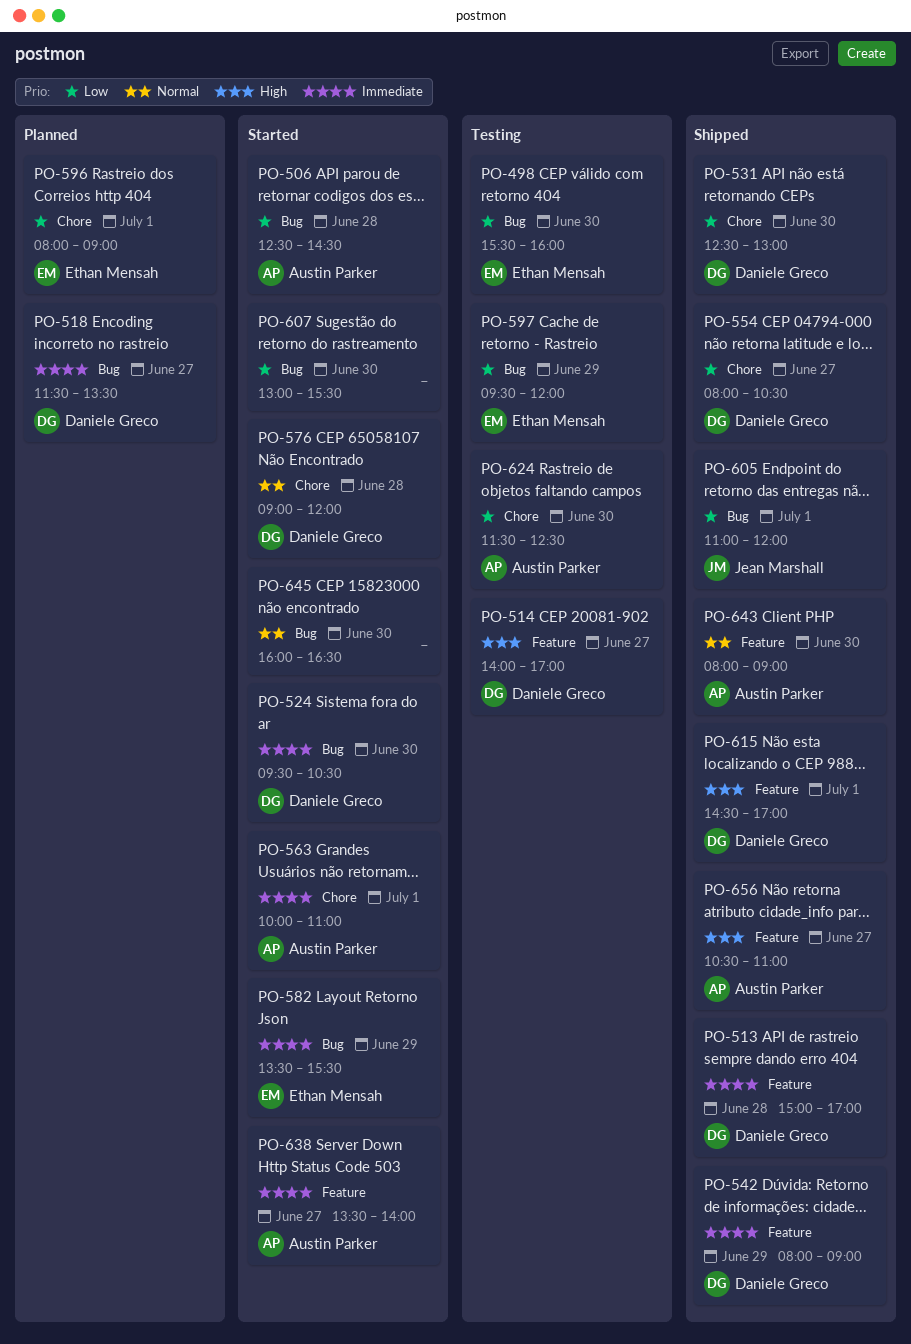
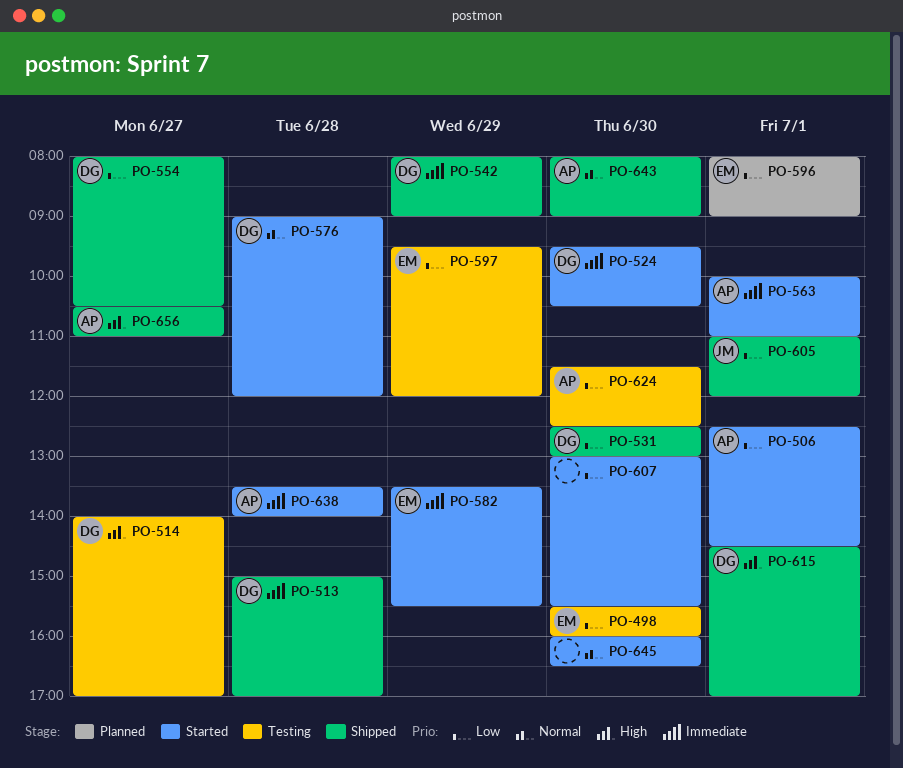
PO-506, day: Jun 28 -> Jul 1
PO-518: present -> none
PO-638, day: Jun 27 -> Jun 28

